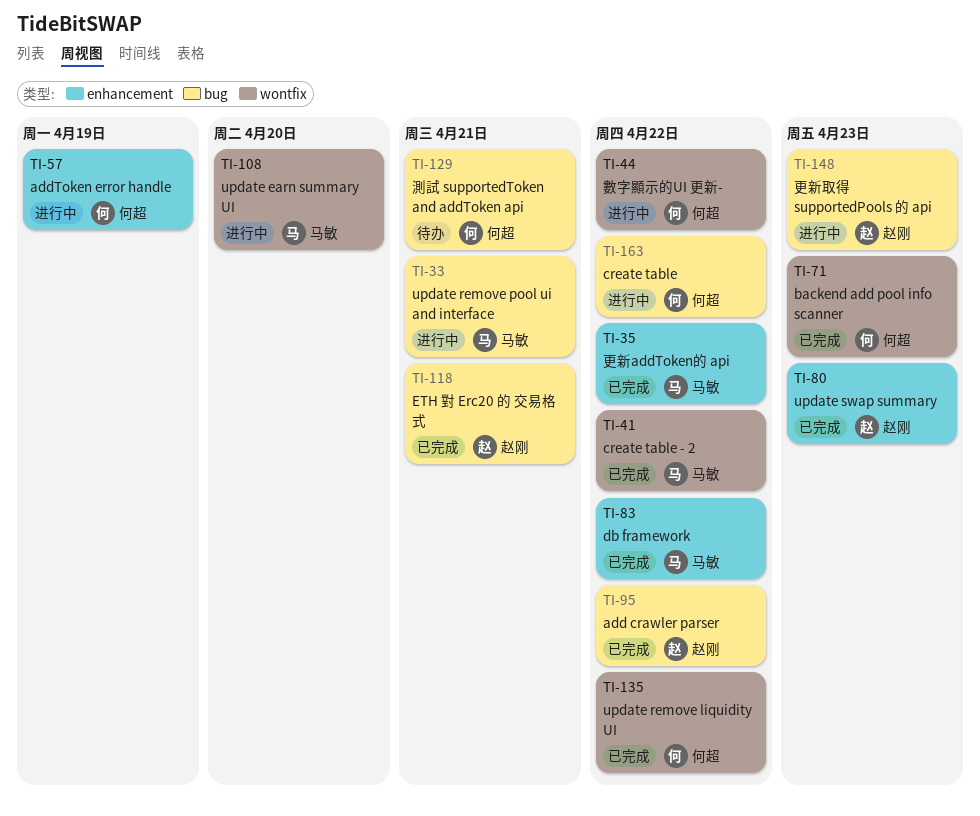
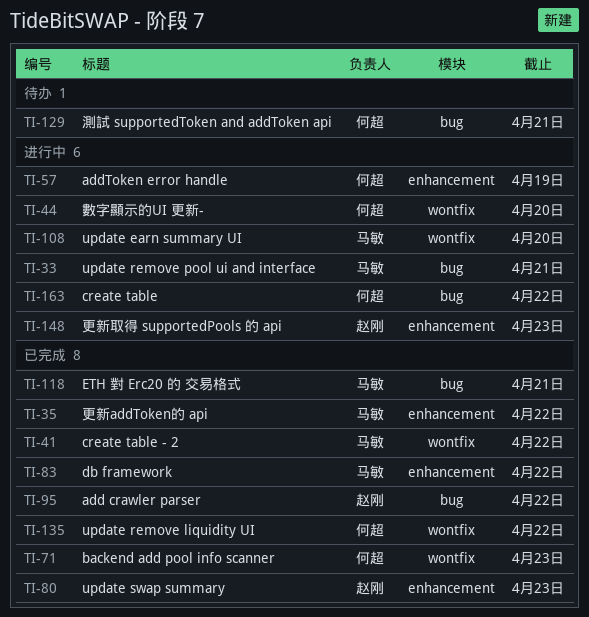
TI-44, due: Apr 22 -> Apr 20
TI-118, owner: 赵刚 -> 马敏
TI-148, label: bug -> enhancement

